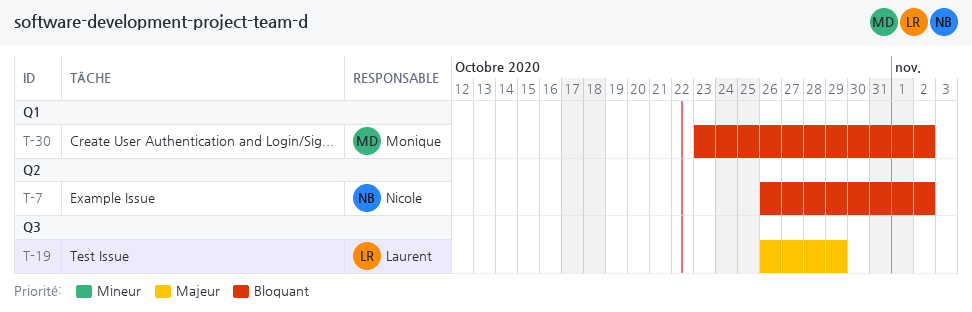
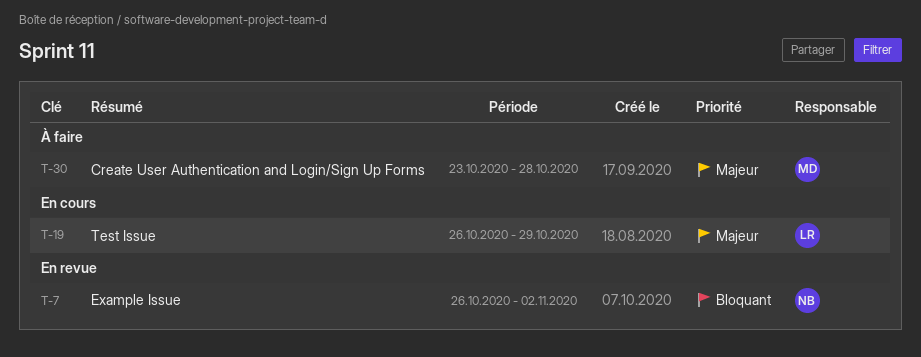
T-30, priority: Bloquant -> Majeur
T-30, due: Nov 2 -> Oct 28

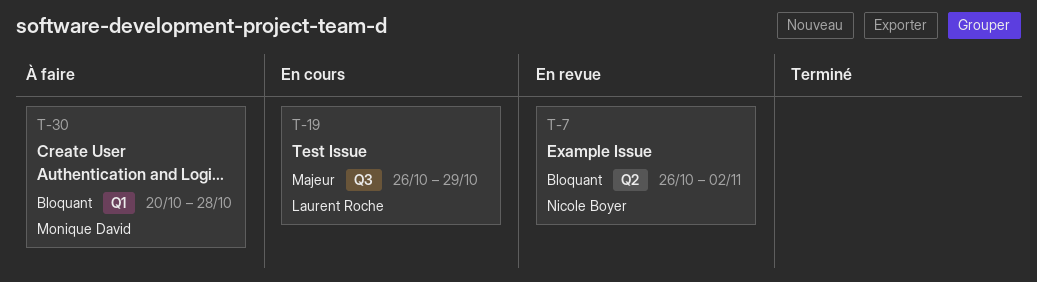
T-30, priority: Majeur -> Bloquant
T-30, start: Oct 23 -> Oct 20

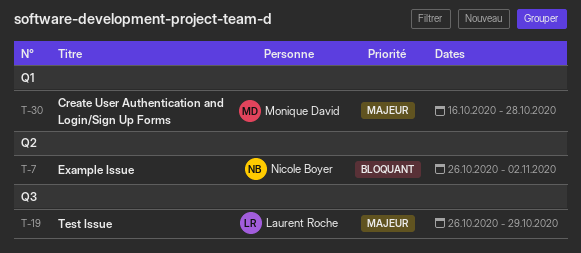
T-30, priority: Bloquant -> Majeur
T-30, start: Oct 20 -> Oct 16

